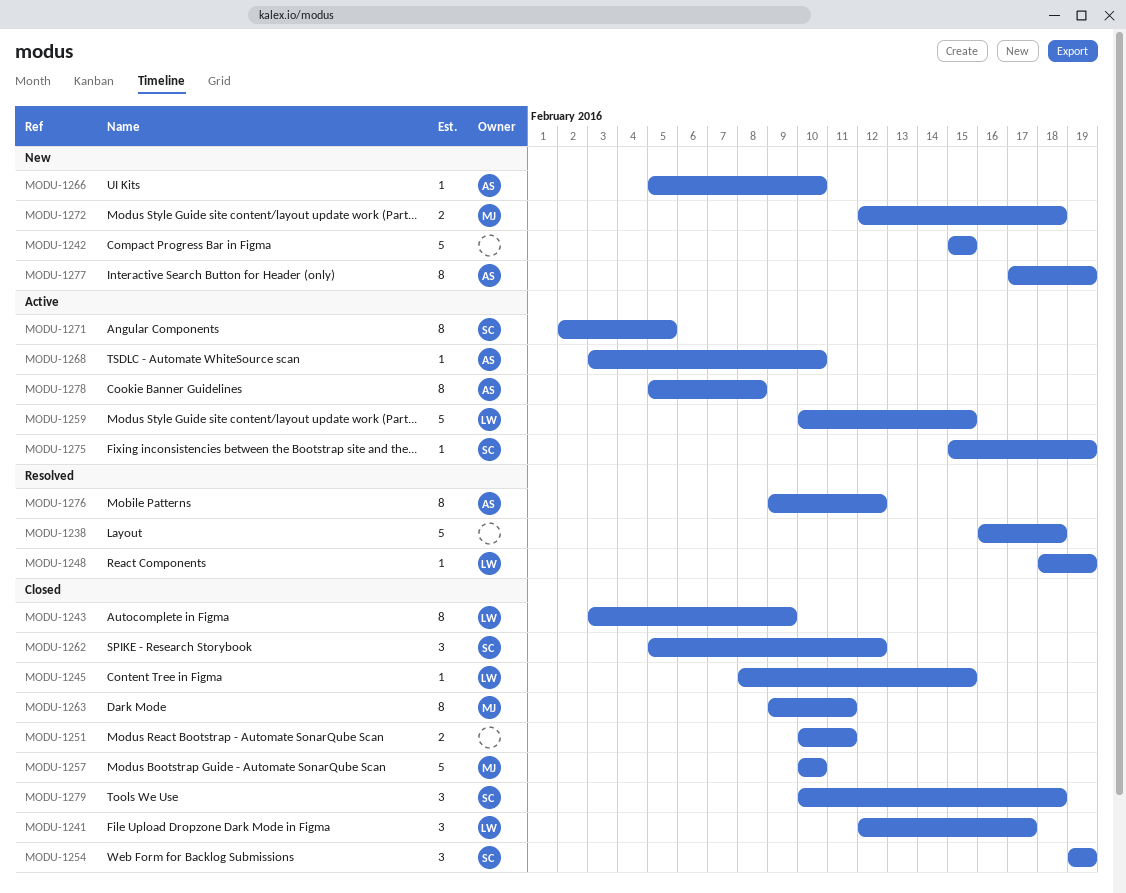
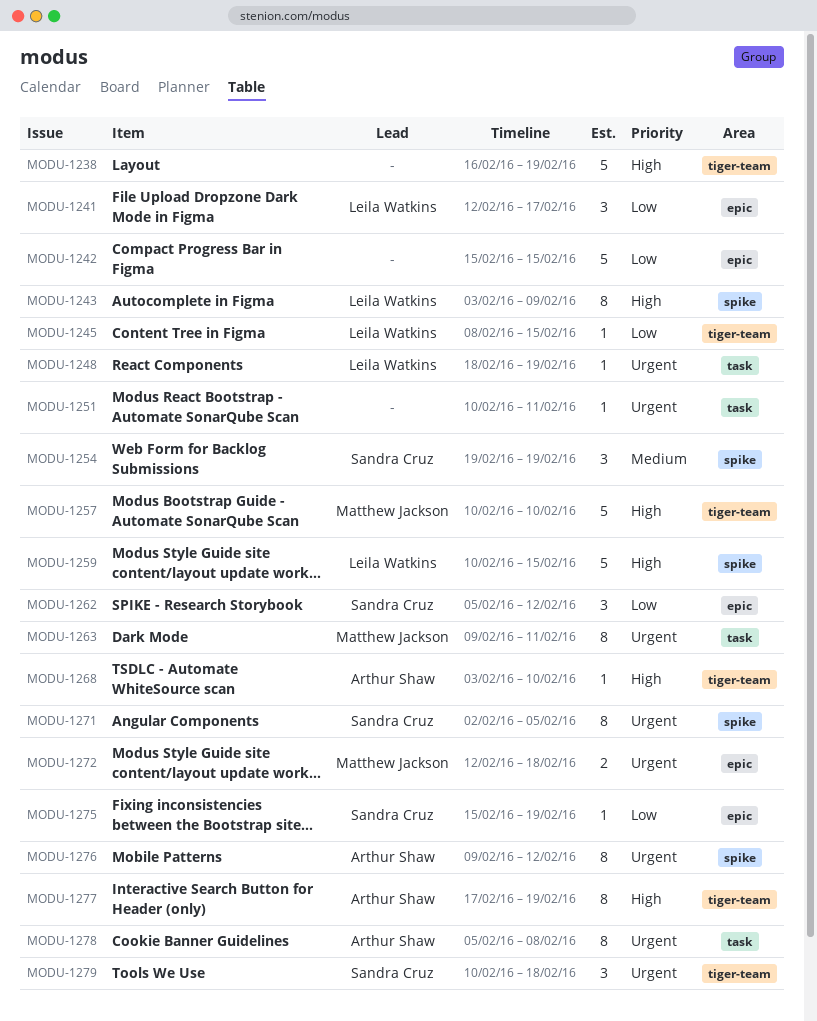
MODU-1238, due: Feb 18 -> Feb 19
MODU-1251, estimate: 2 -> 1
MODU-1266: present -> none

